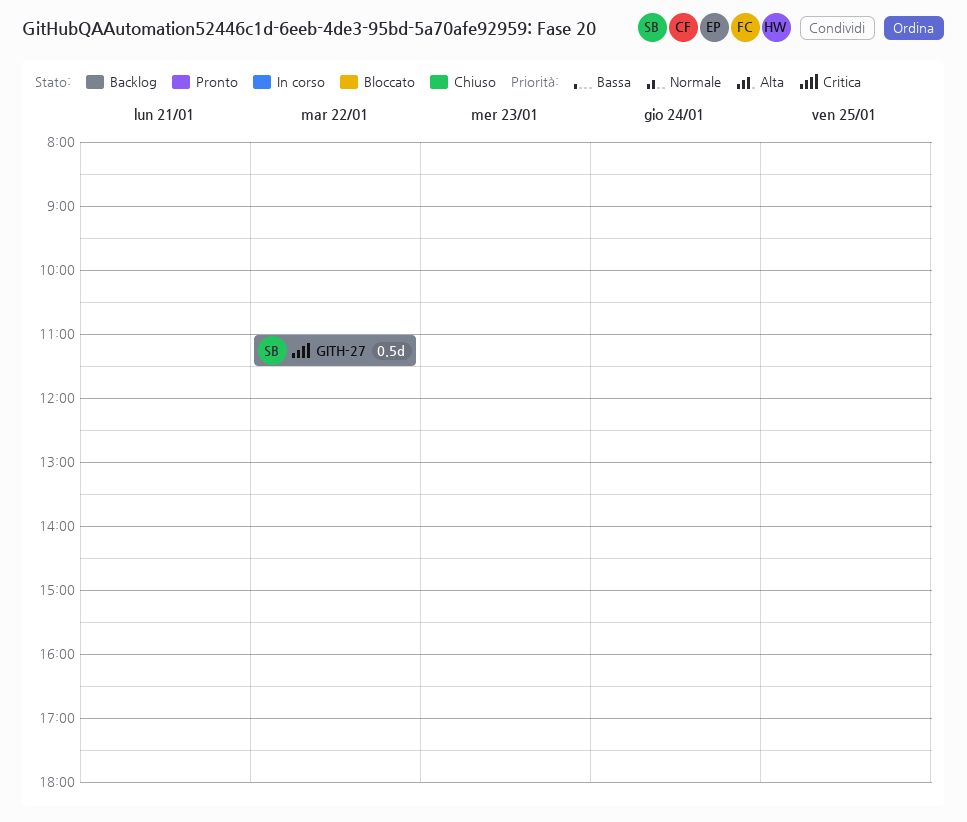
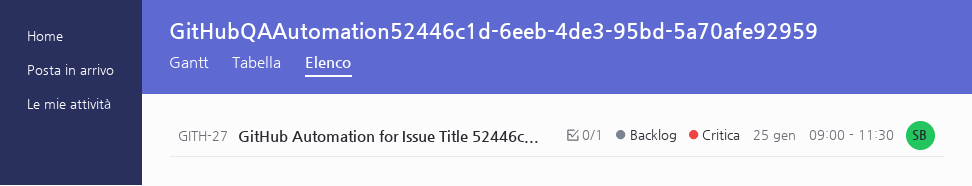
GITH-27, day: Jan 22 -> Jan 25
GITH-27, begins: 11:00 -> 09:00

